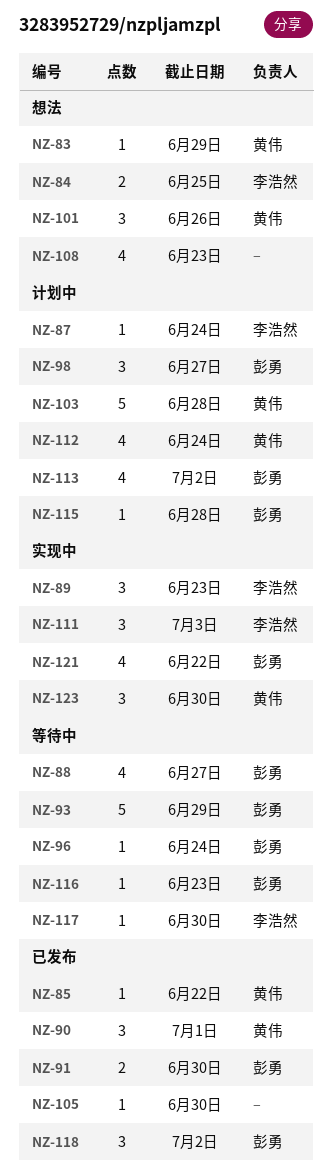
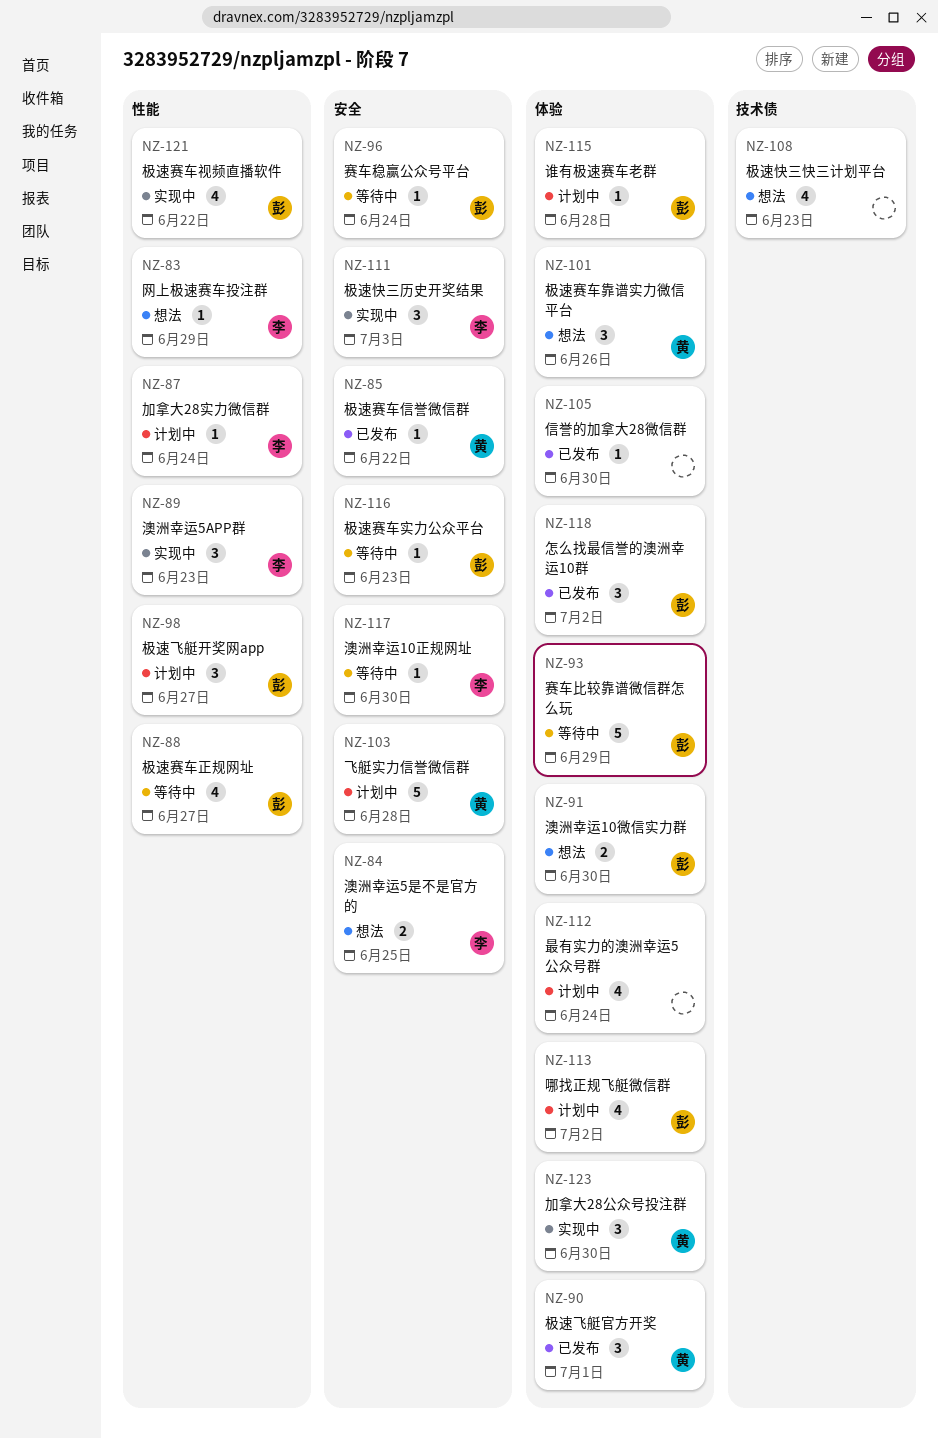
NZ-83, owner: 黄伟 -> 李浩然
NZ-91, status: 已发布 -> 想法
NZ-112, owner: 黄伟 -> none

